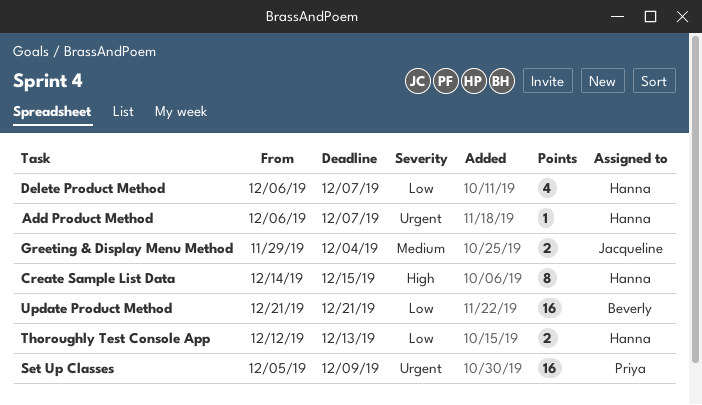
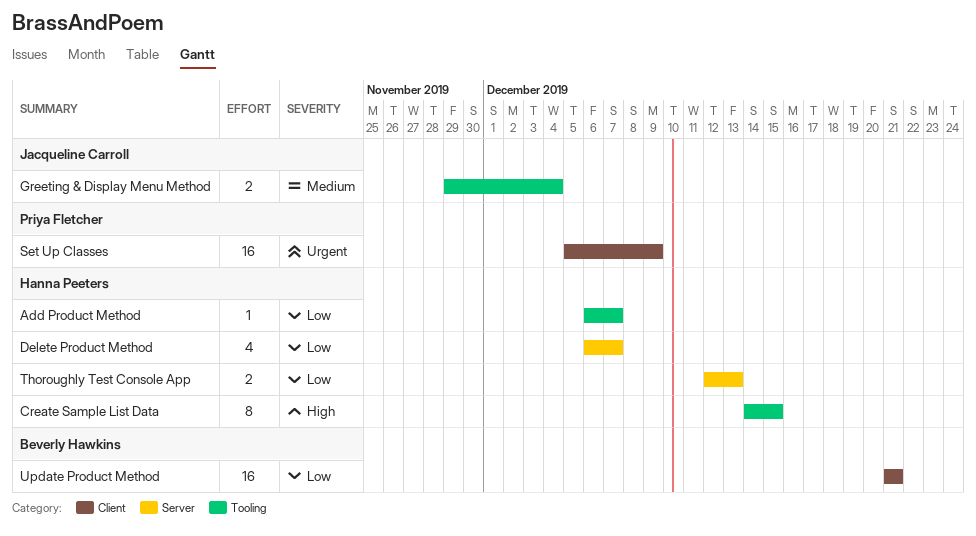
Add Product Method, priority: Urgent -> Low

